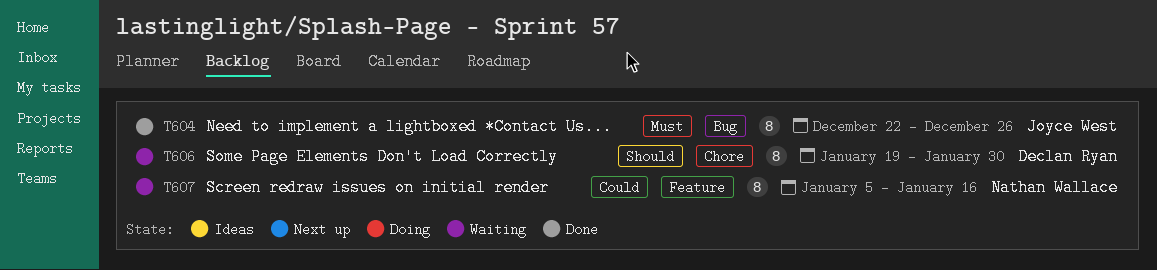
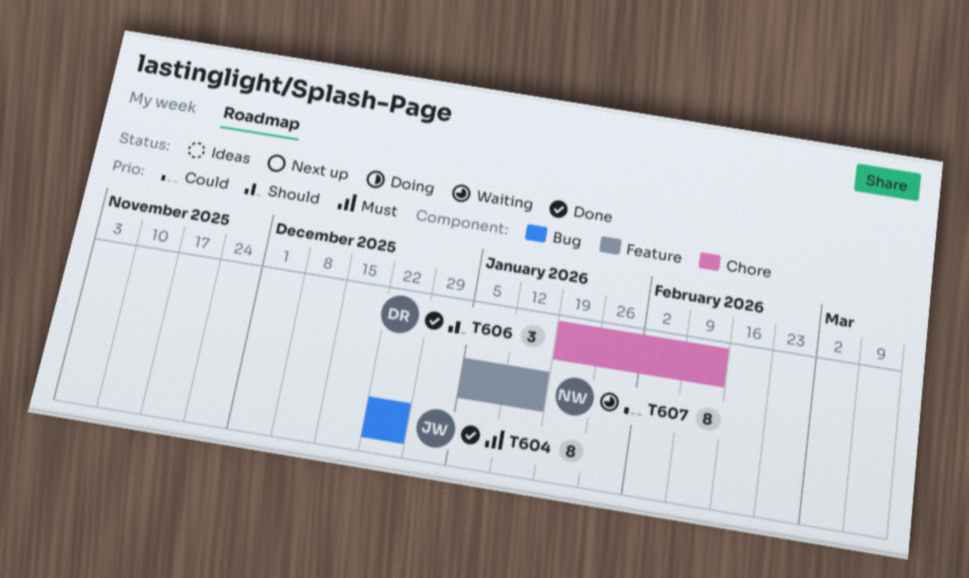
T606, status: Waiting -> Done
T606, estimate: 8 -> 3
T606, due: Jan 30 -> Feb 13

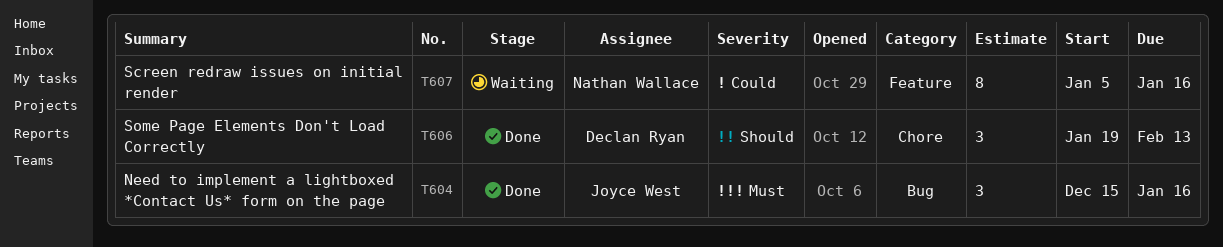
T604, estimate: 8 -> 3
T604, start: Dec 22 -> Dec 15
T604, due: Dec 26 -> Jan 16

